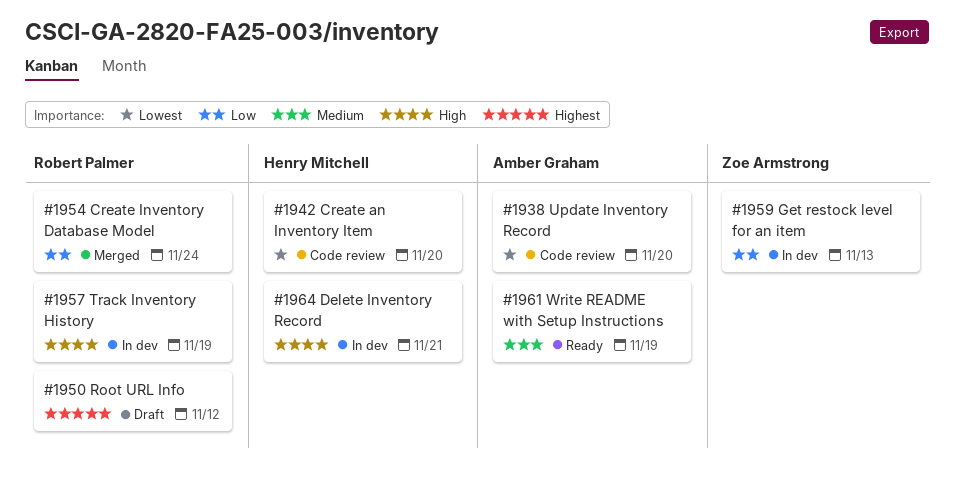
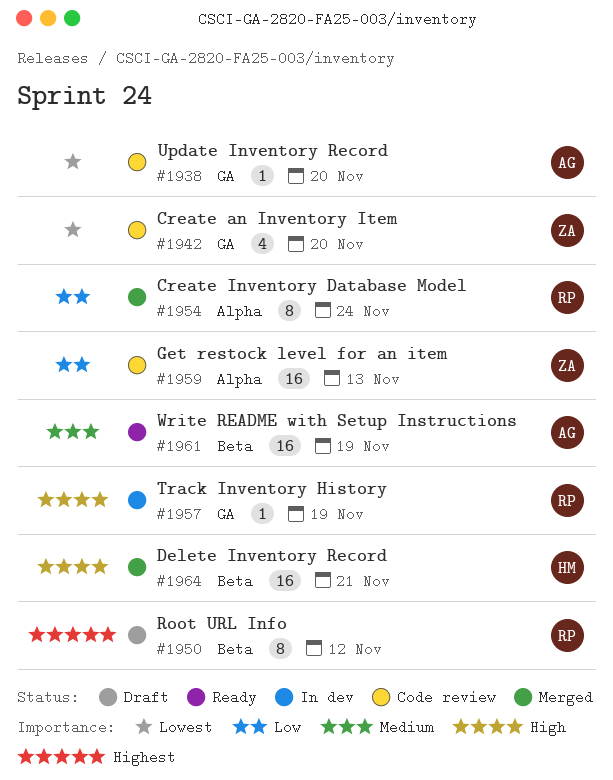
#1942, owner: Henry Mitchell -> Zoe Armstrong
#1959, status: In dev -> Code review
#1964, status: In dev -> Merged

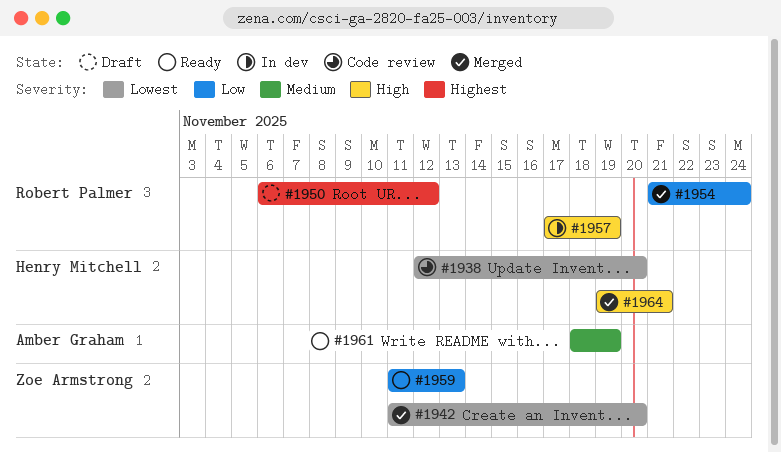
#1938, owner: Amber Graham -> Henry Mitchell
#1942, status: Code review -> Merged
#1959, status: Code review -> Ready

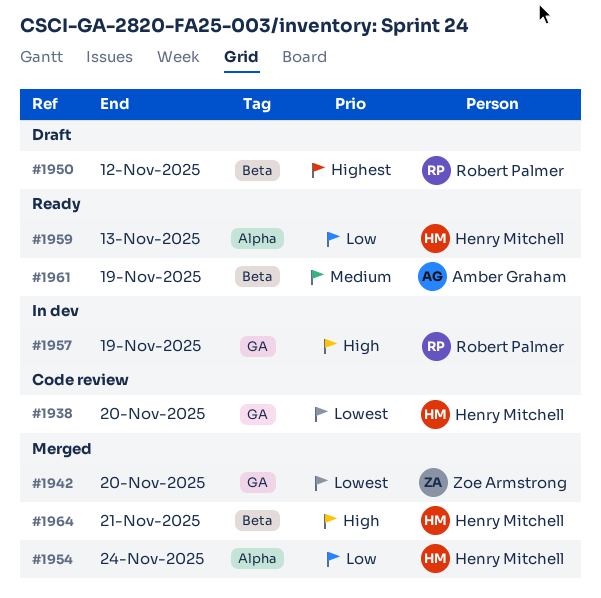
#1954, owner: Robert Palmer -> Henry Mitchell
#1959, owner: Zoe Armstrong -> Henry Mitchell

